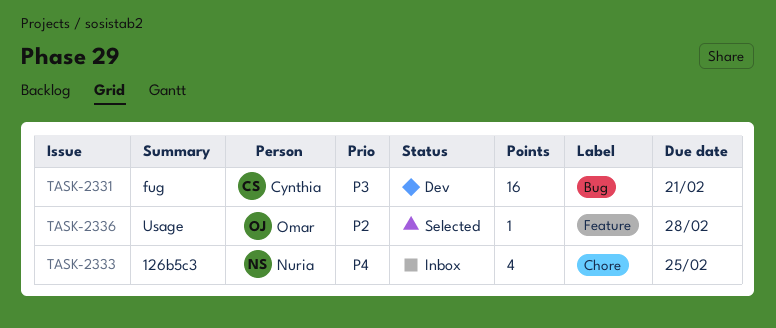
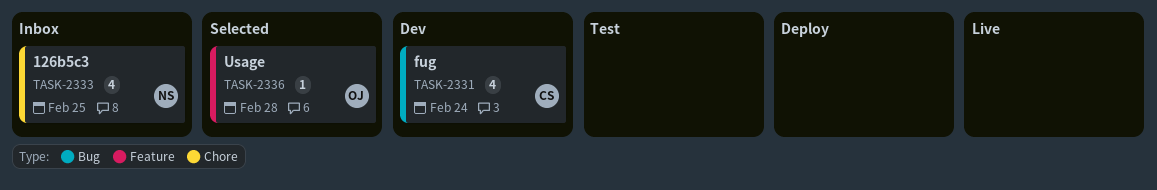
TASK-2331, estimate: 16 -> 4
TASK-2331, due: Feb 21 -> Feb 24

